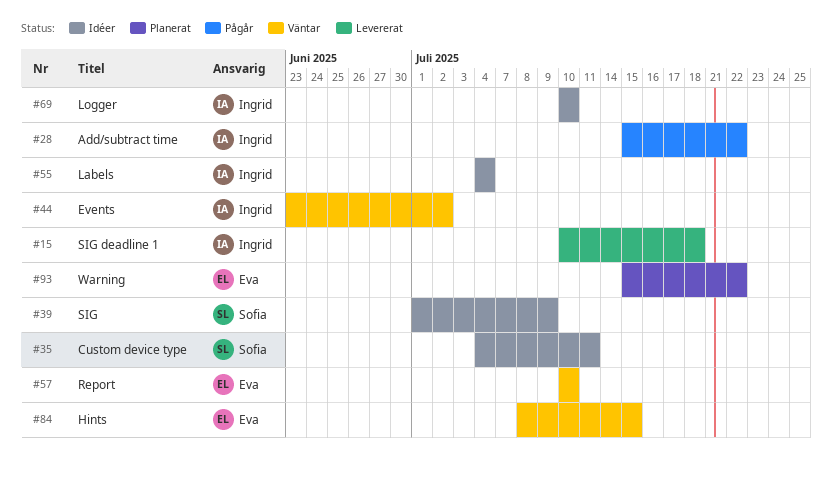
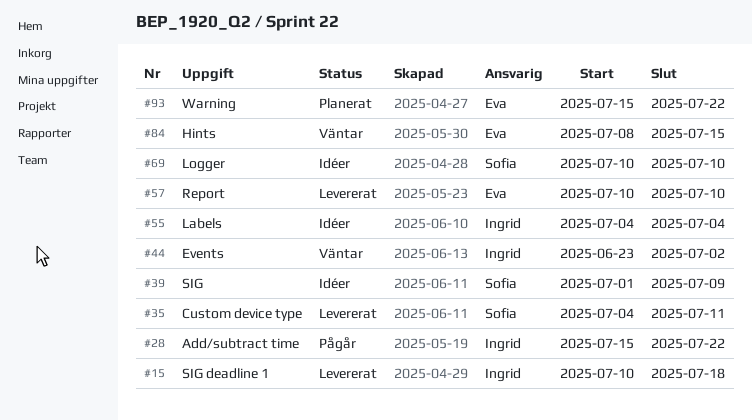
#35, status: Idéer -> Levererat
#57, status: Väntar -> Levererat
#69, owner: Ingrid -> Sofia

